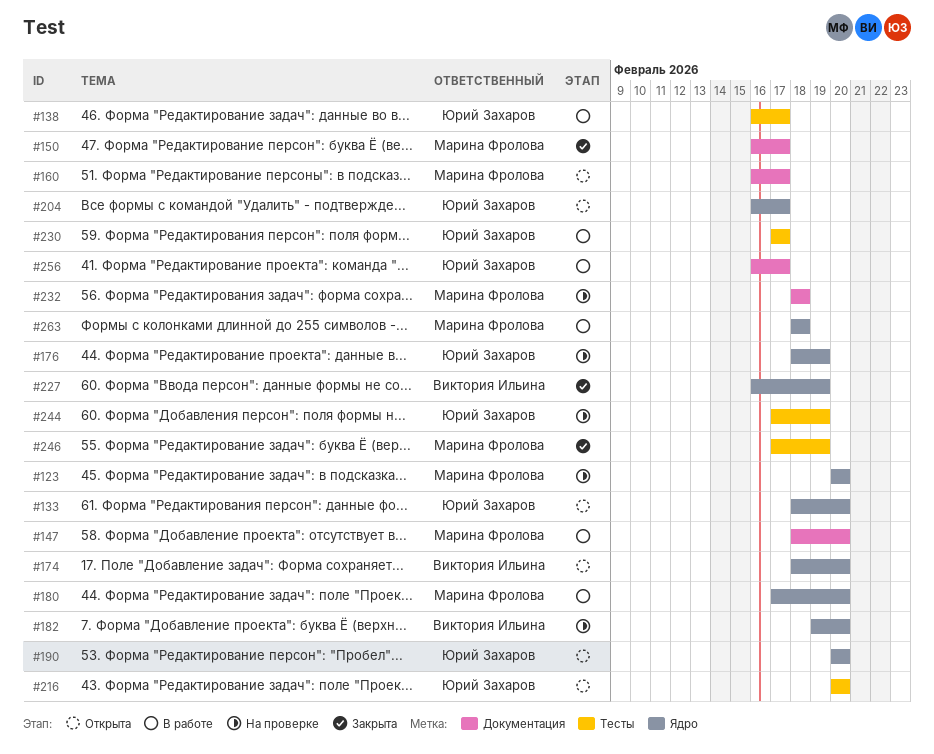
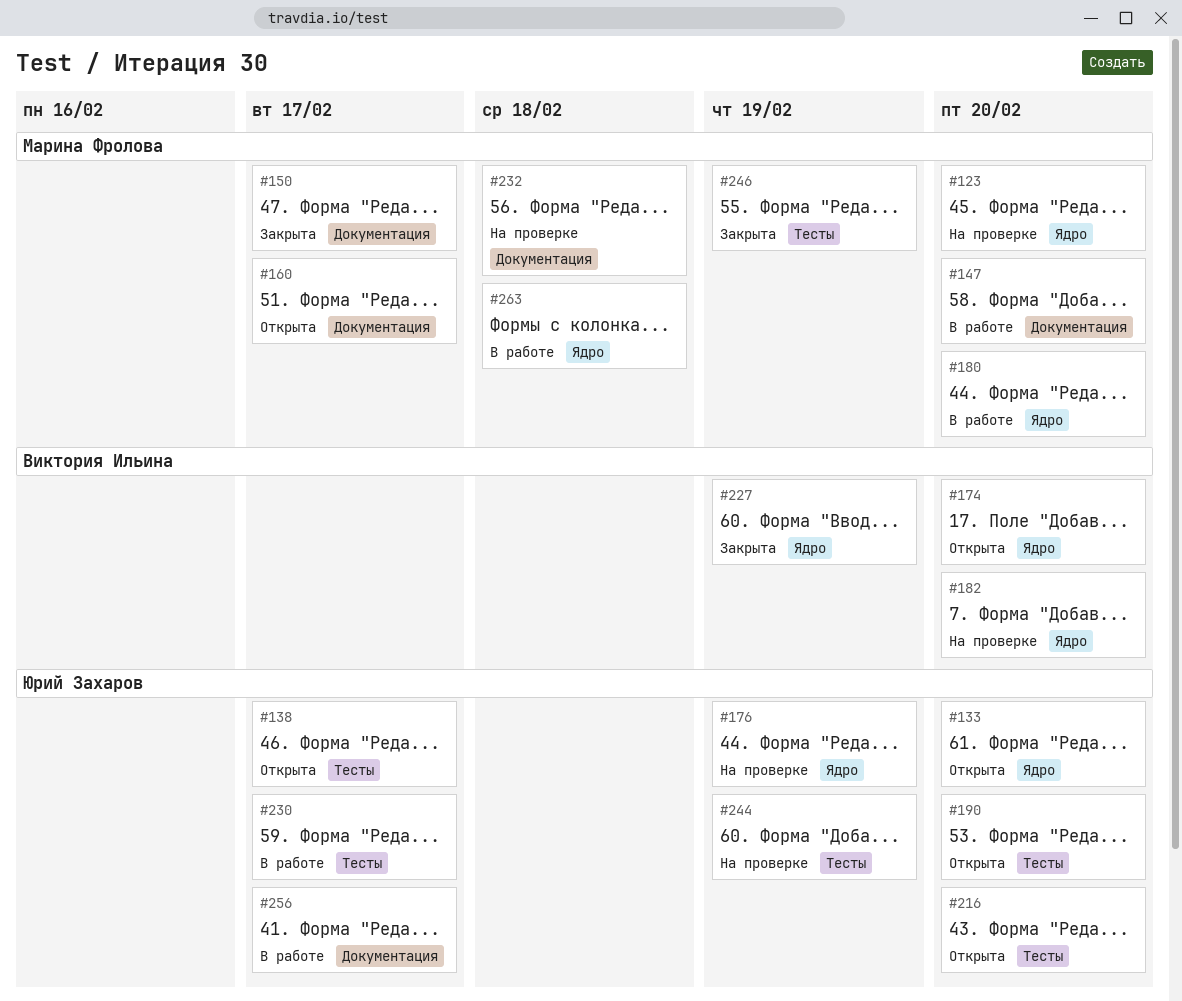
#138, status: В работе -> Открыта
#190, label: Ядро -> Тесты
#204: present -> none

